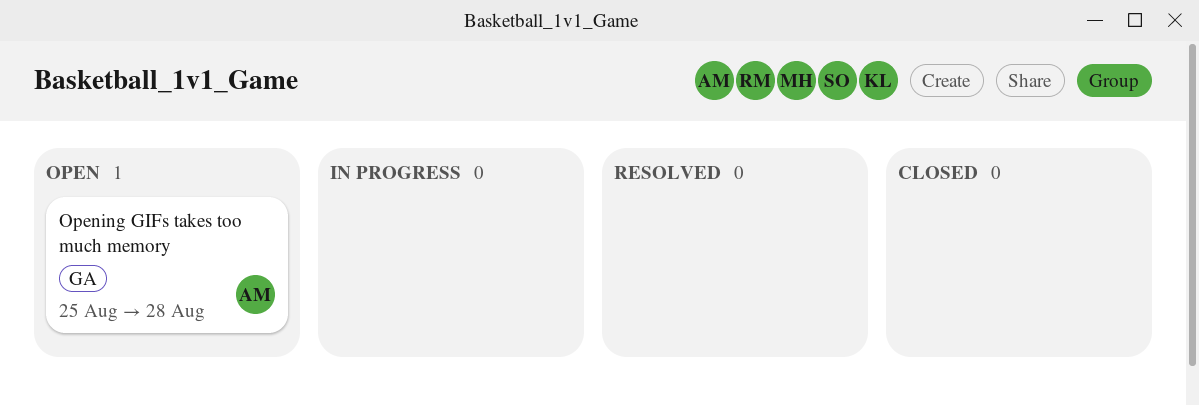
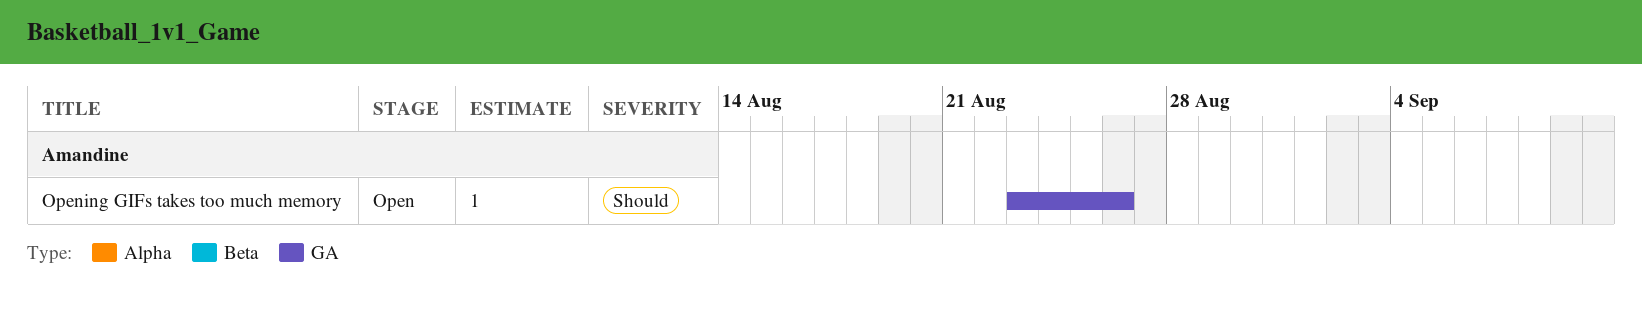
Opening GIFs takes too much memory, start: Aug 25 -> Aug 23
Opening GIFs takes too much memory, due: Aug 28 -> Aug 26

